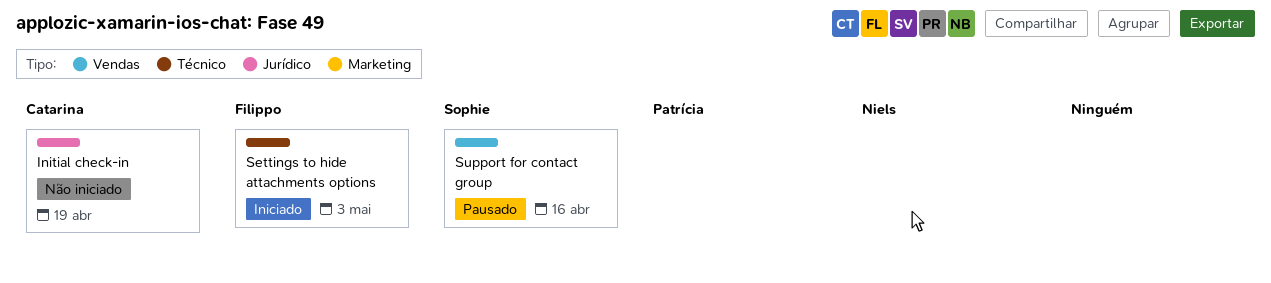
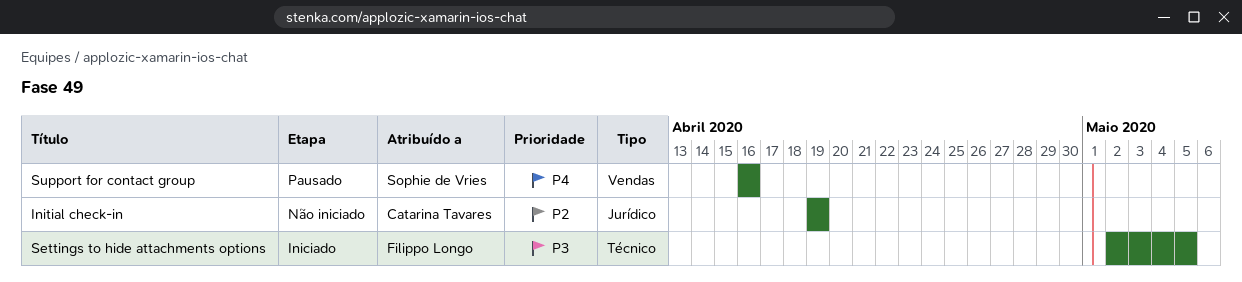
Settings to hide attachments options, due: May 3 -> May 5

